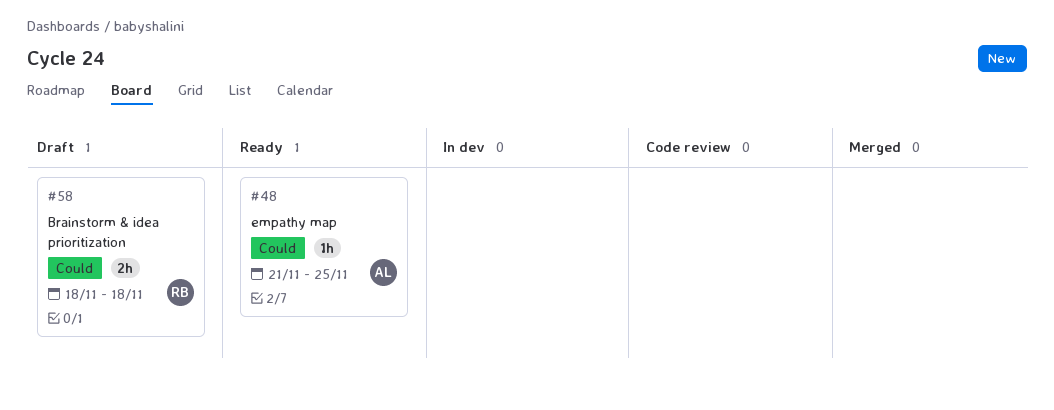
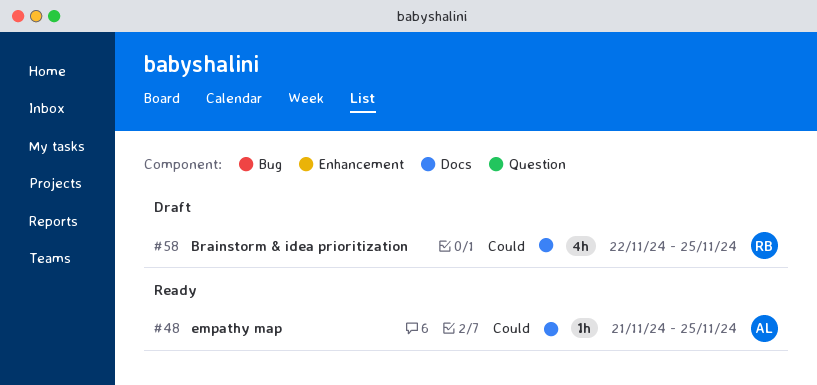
#58, estimate: 2h -> 4h
#58, start: Nov 18 -> Nov 22
#58, due: Nov 18 -> Nov 25

